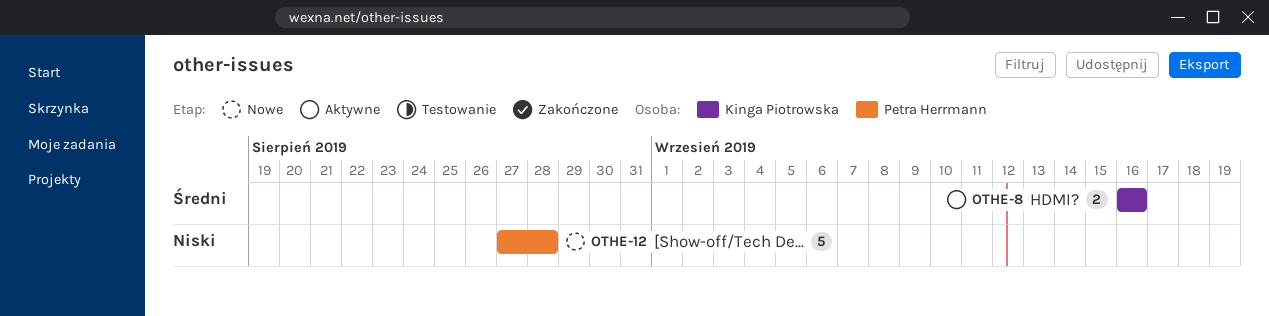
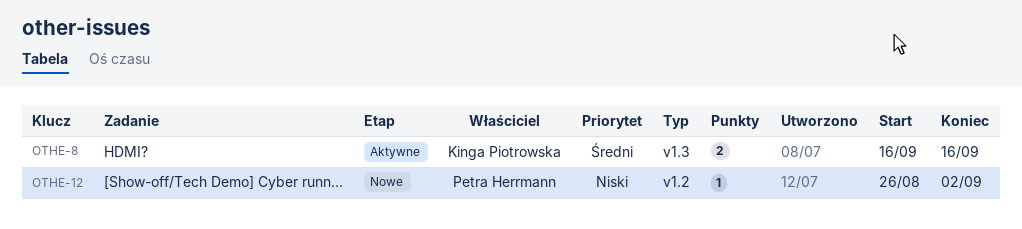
OTHE-12, estimate: 5 -> 1
OTHE-12, start: Aug 27 -> Aug 26
OTHE-12, due: Aug 28 -> Sep 2

